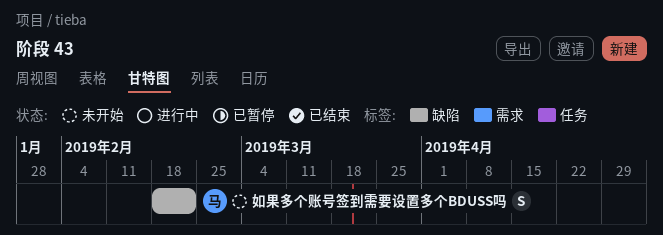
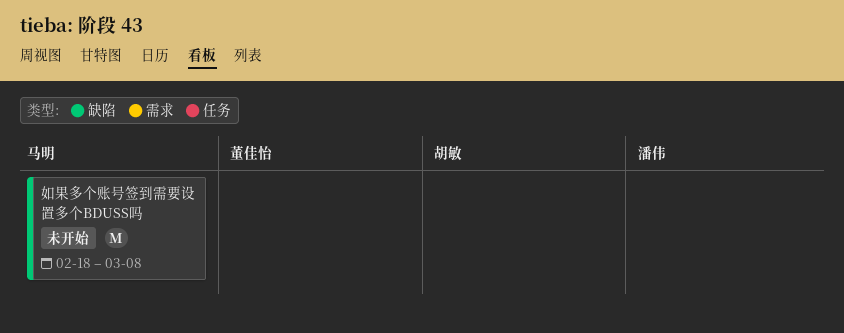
如果多个账号签到需要设置多个BDUSS吗, estimate: S -> M
如果多个账号签到需要设置多个BDUSS吗, due: Feb 22 -> Mar 8

